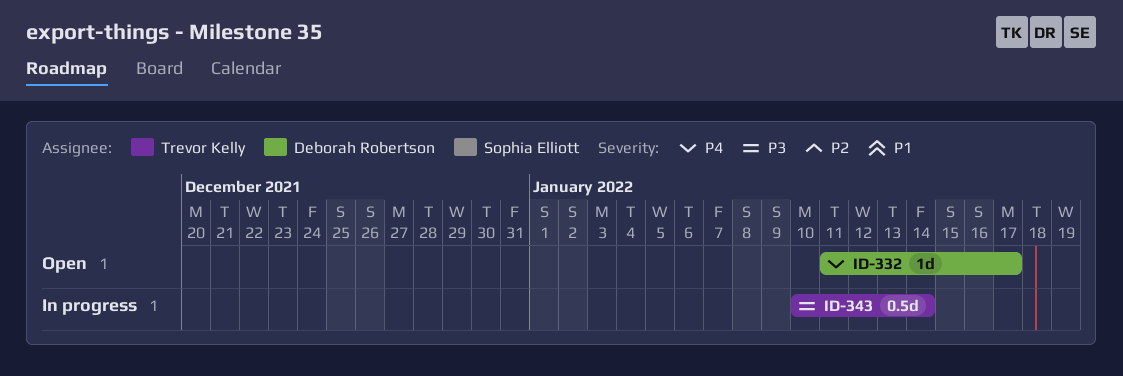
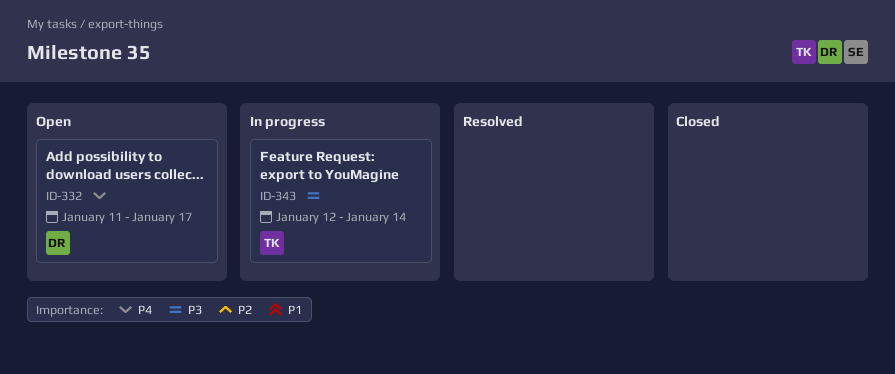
ID-343, start: Jan 10 -> Jan 12

